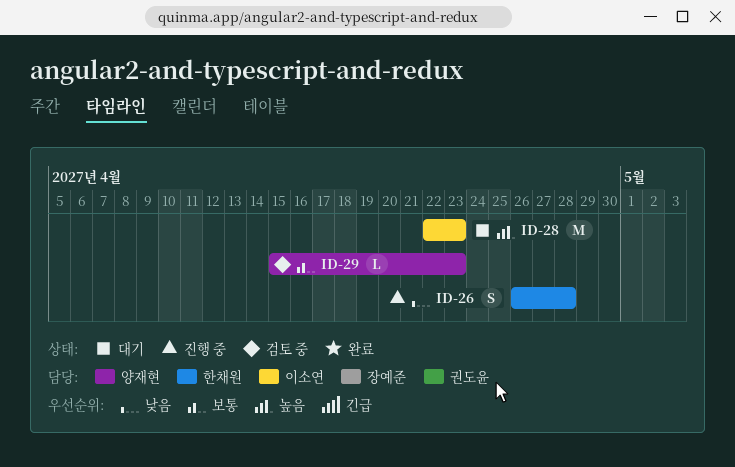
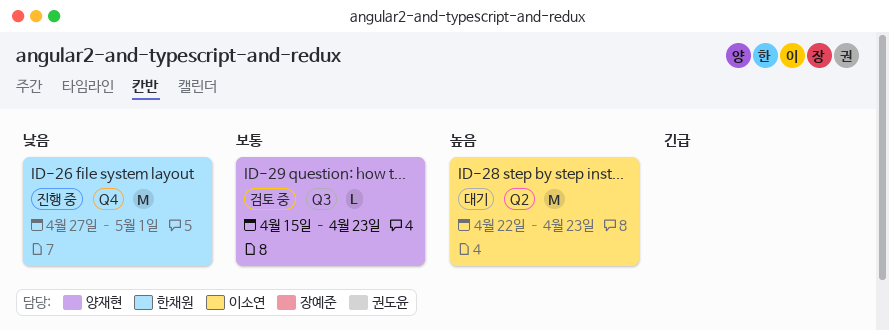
ID-26, estimate: S -> M
ID-26, start: Apr 26 -> Apr 27
ID-26, due: Apr 28 -> May 1

